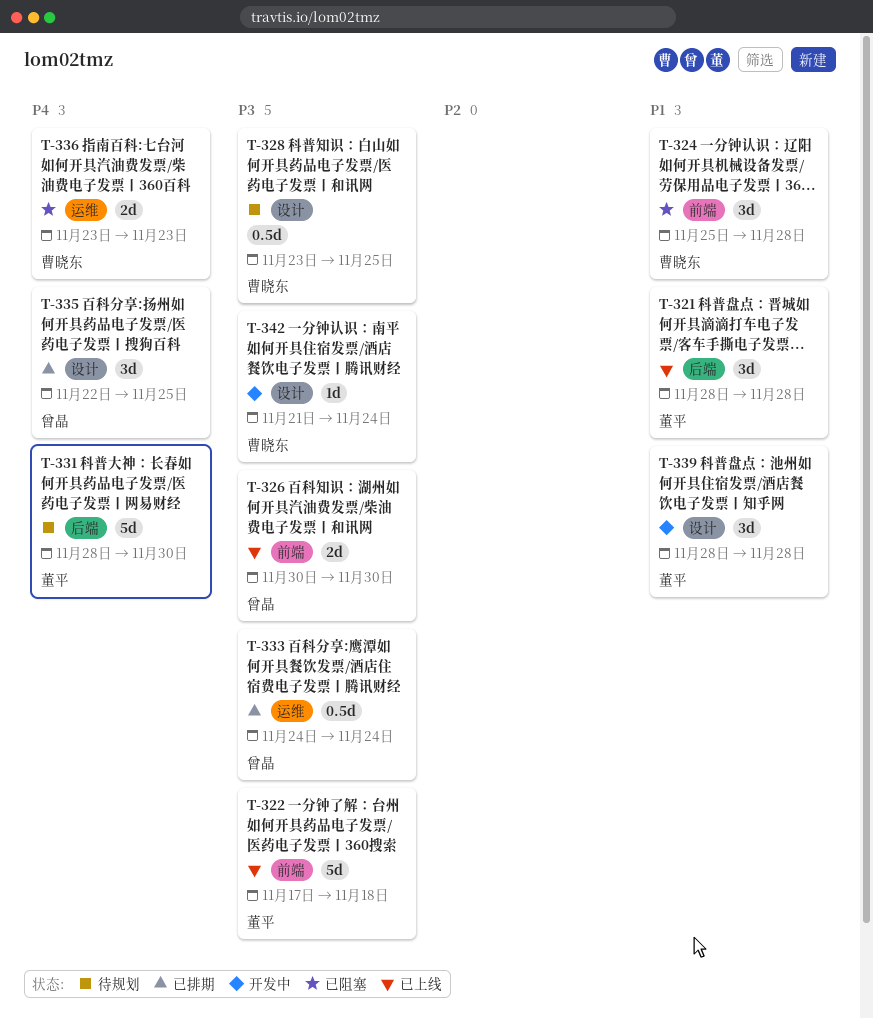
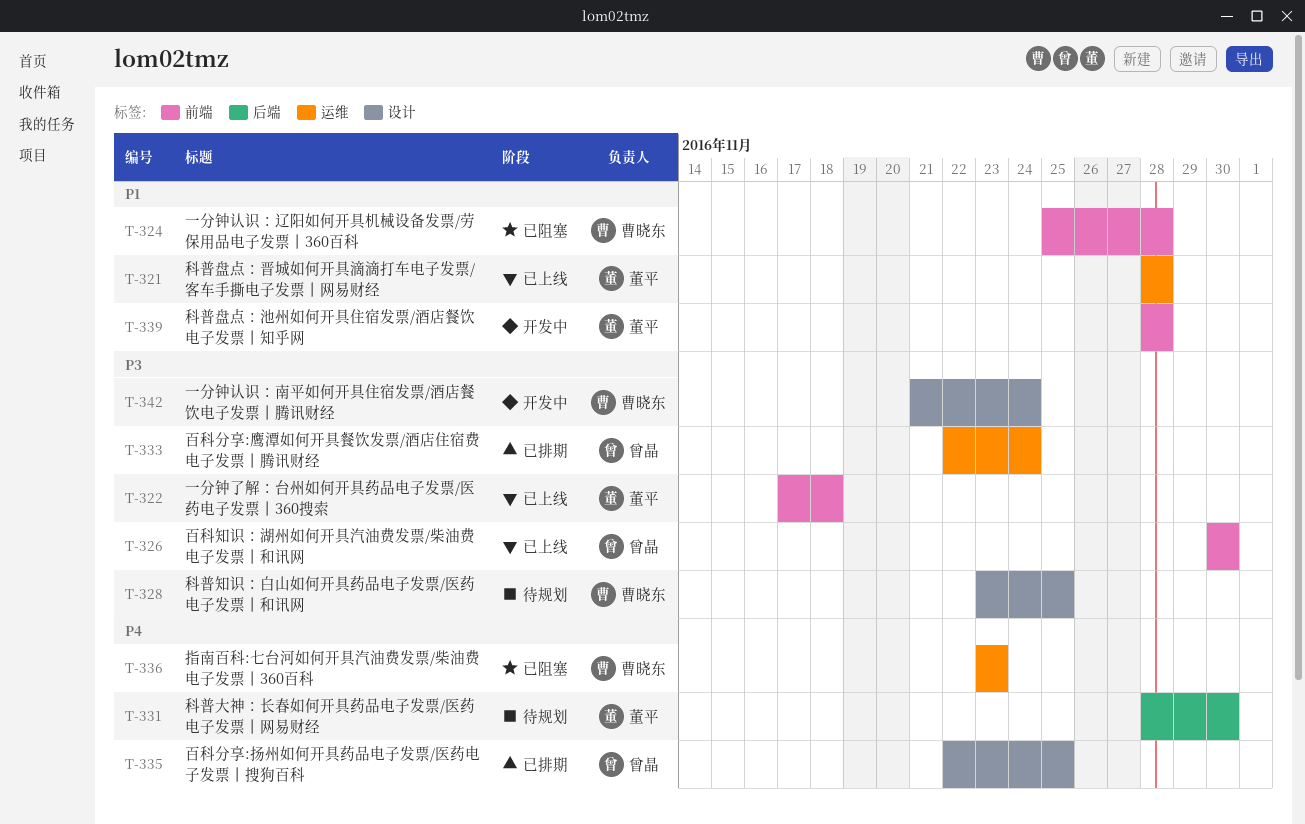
T-321, label: 后端 -> 运维
T-333, start: Nov 24 -> Nov 22
T-339, label: 设计 -> 前端

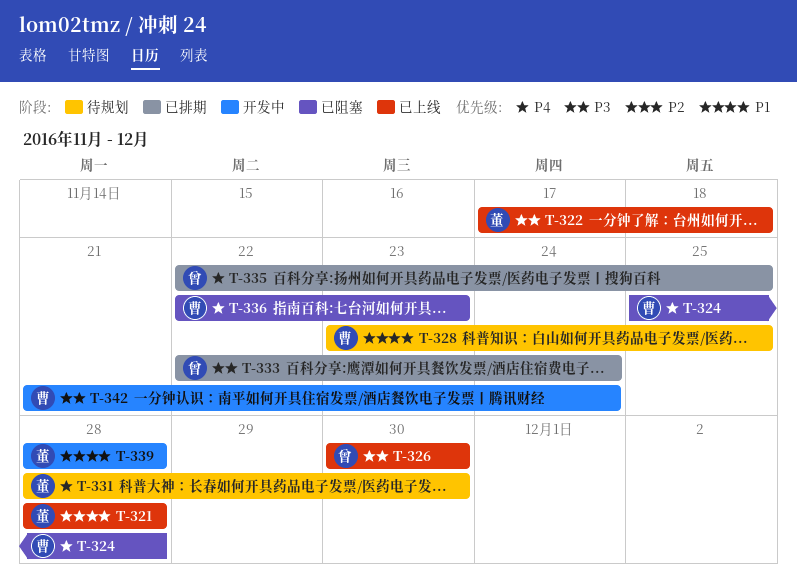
T-324, priority: P1 -> P4
T-328, priority: P3 -> P1
T-336, start: Nov 23 -> Nov 22

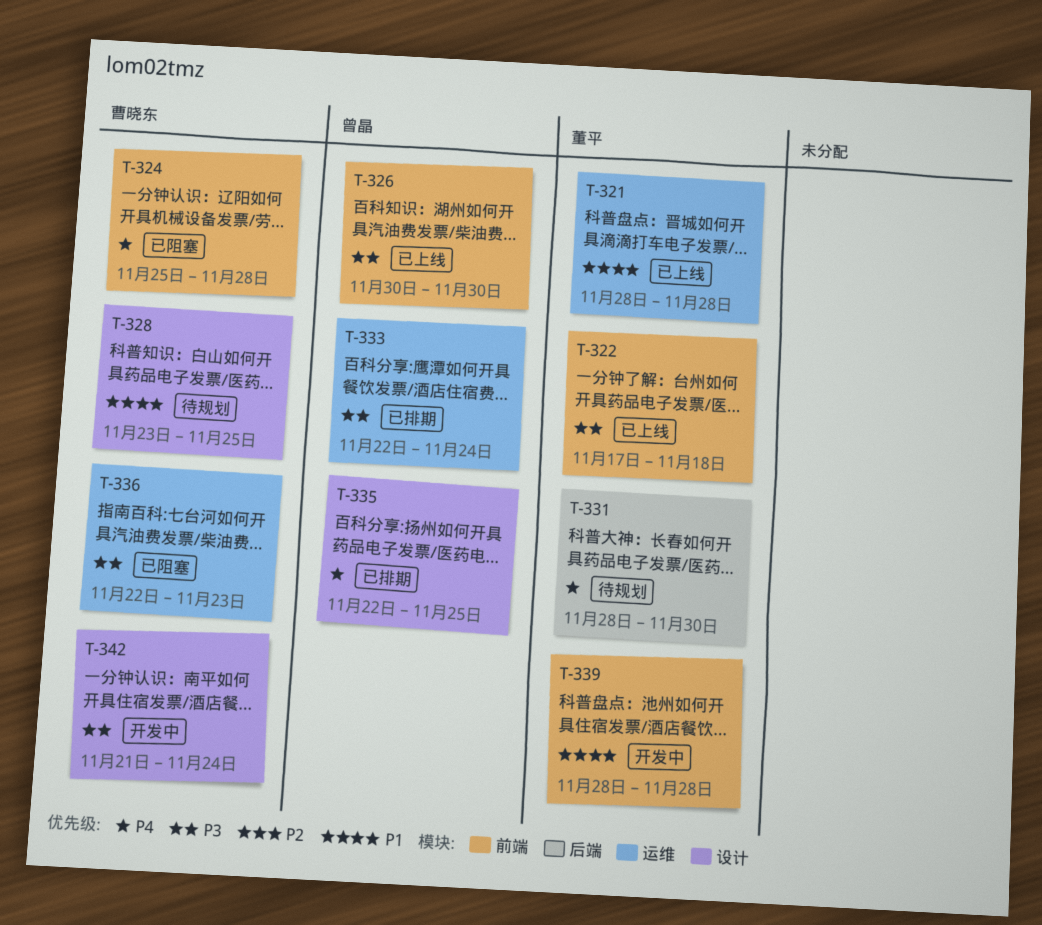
T-336, priority: P4 -> P3

